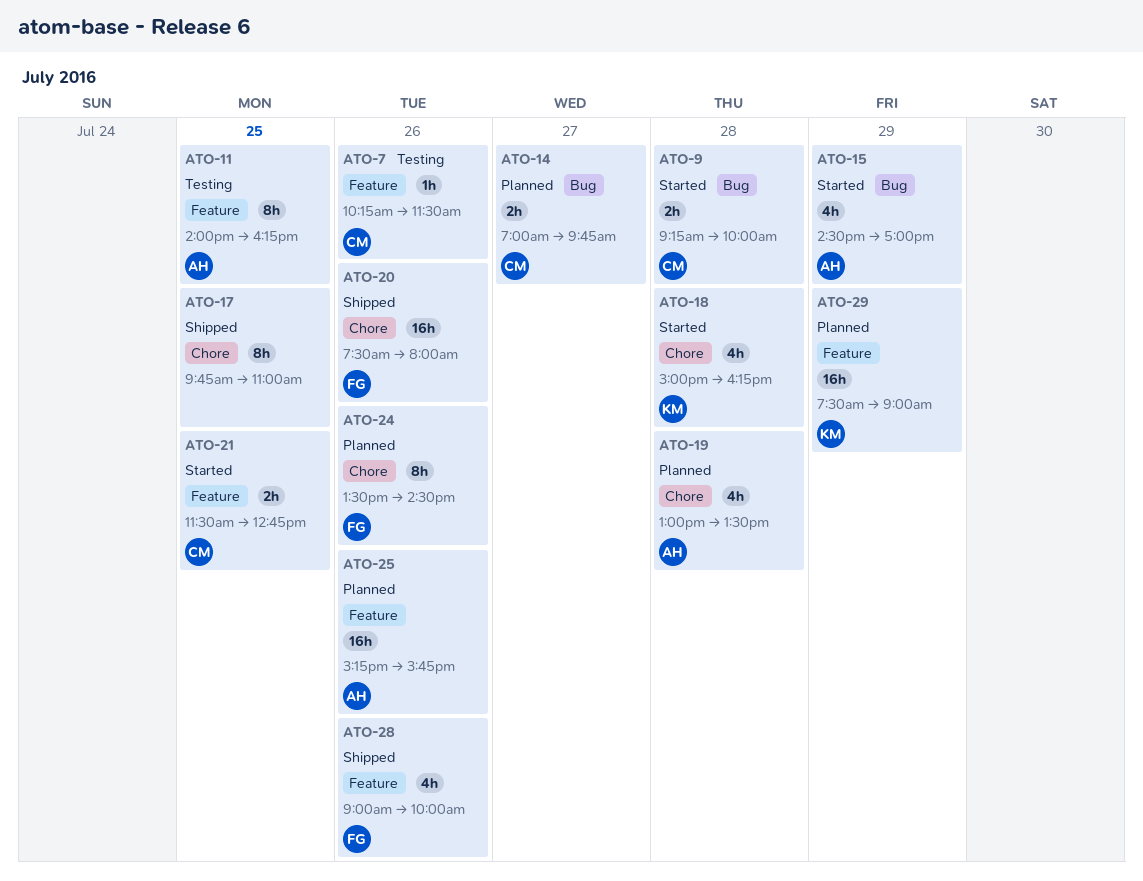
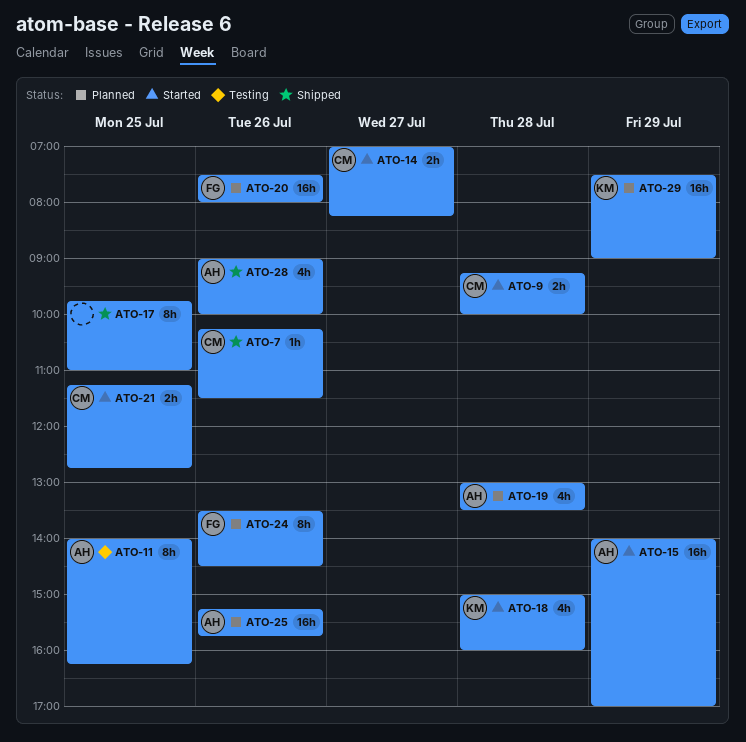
ATO-7, status: Testing -> Shipped
ATO-14, status: Planned -> Started
ATO-14, ends: 09:45 -> 08:15
ATO-15, estimate: 4h -> 16h
ATO-15, begins: 14:30 -> 14:00
ATO-18, ends: 16:15 -> 16:00
ATO-20, status: Shipped -> Planned
ATO-21, begins: 11:30 -> 11:15
ATO-28, owner: FG -> AH

